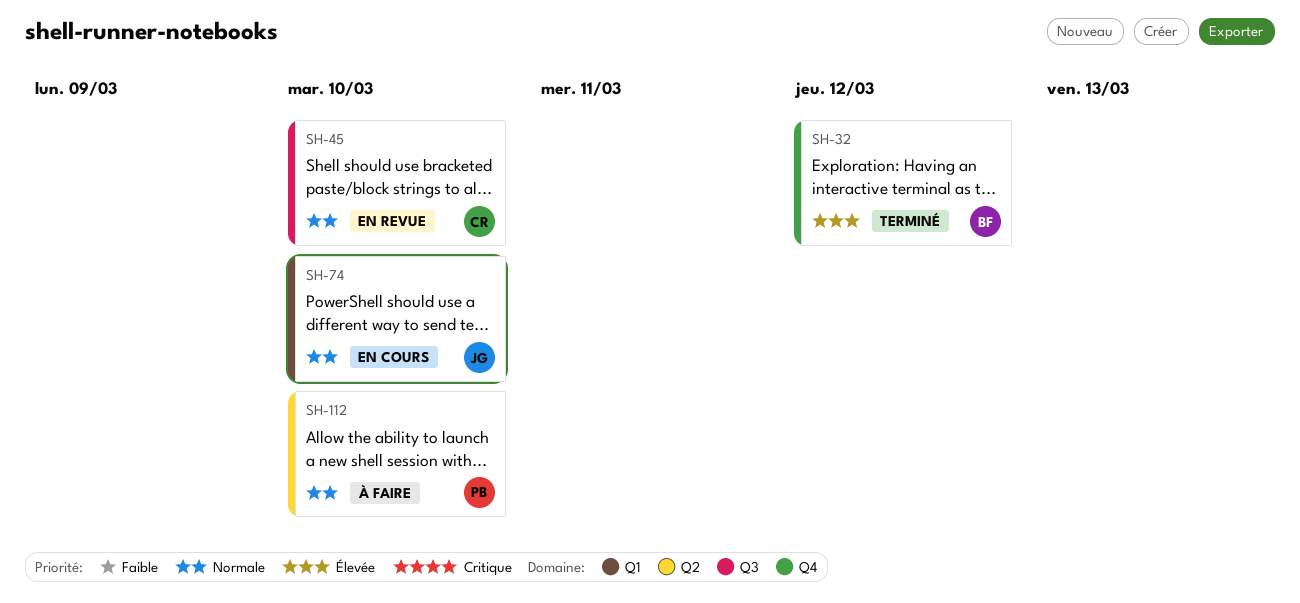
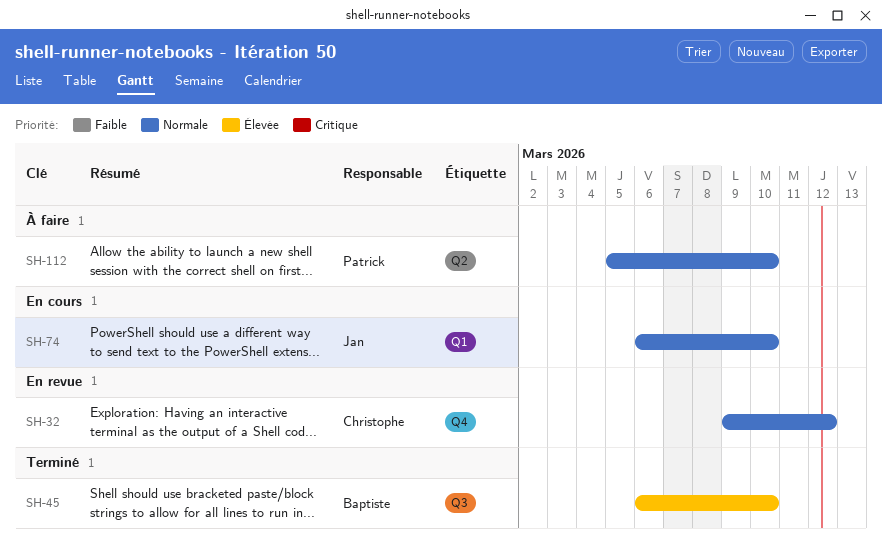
SH-32, status: Terminé -> En revue
SH-32, owner: Baptiste -> Christophe
SH-32, priority: Élevée -> Normale
SH-45, status: En revue -> Terminé
SH-45, owner: Christophe -> Baptiste
SH-45, priority: Normale -> Élevée

